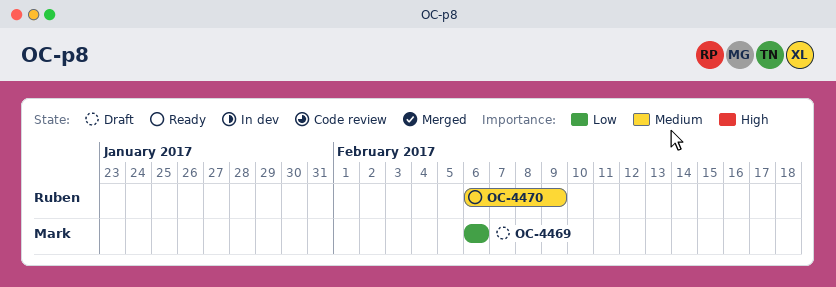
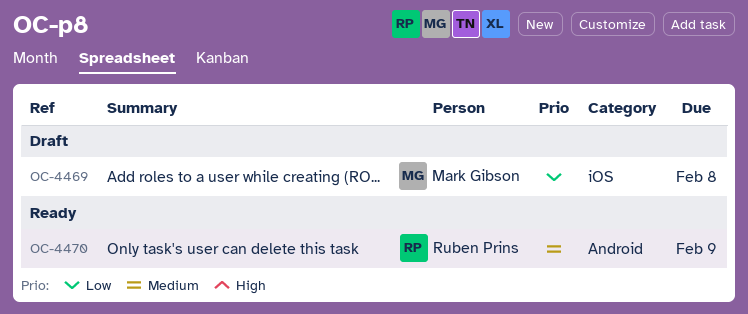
OC-4469, due: Feb 6 -> Feb 8

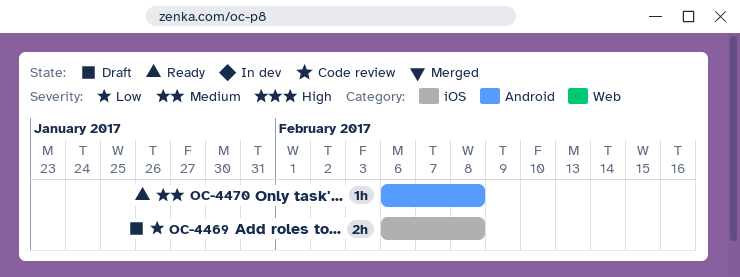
OC-4470, due: Feb 9 -> Feb 8

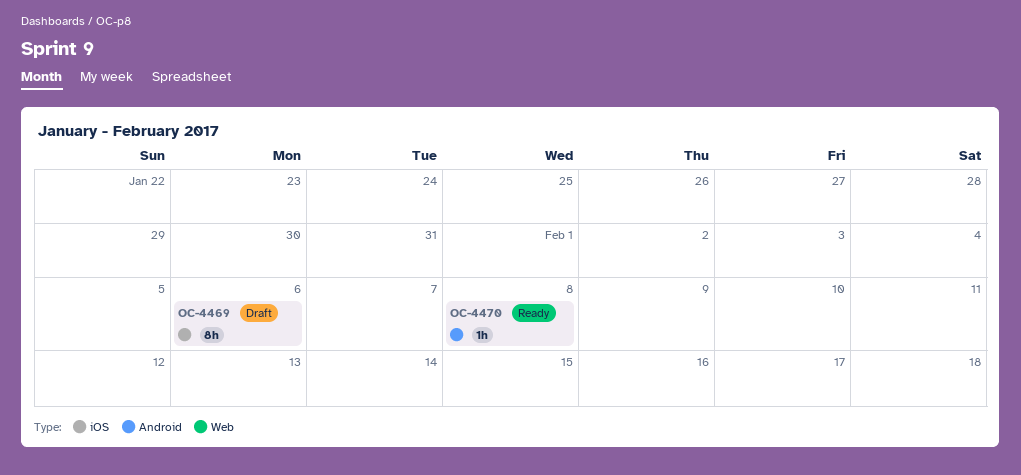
OC-4469, estimate: 2h -> 8h
OC-4469, due: Feb 8 -> Feb 6

